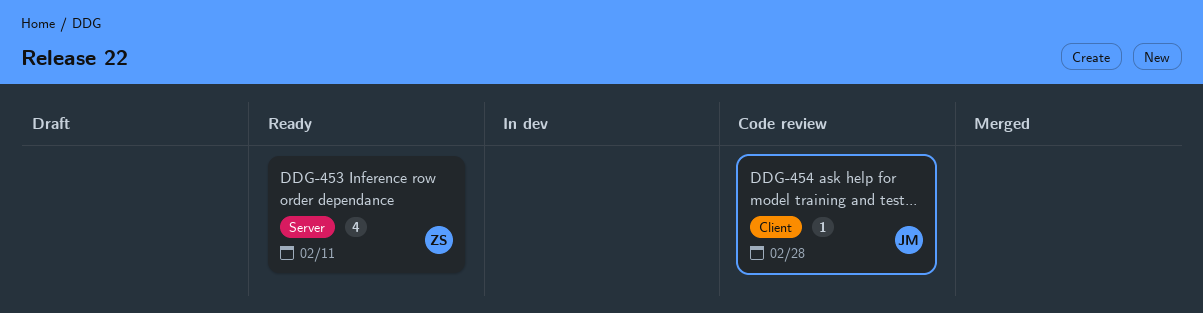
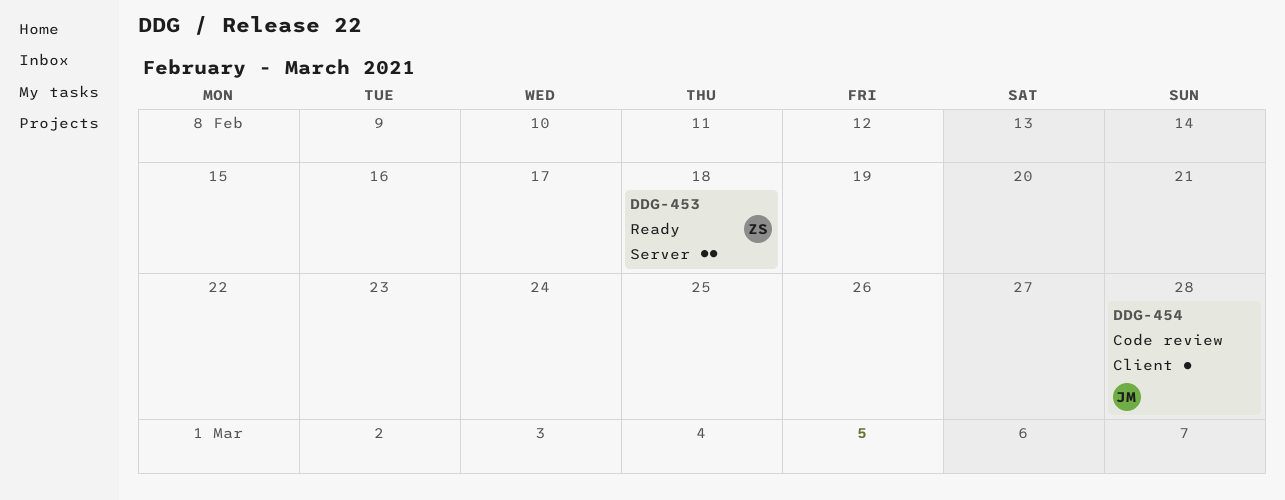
DDG-453, estimate: 4 -> 2
DDG-453, due: Feb 11 -> Feb 18

